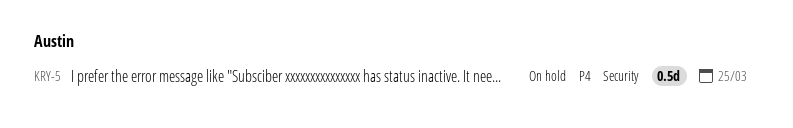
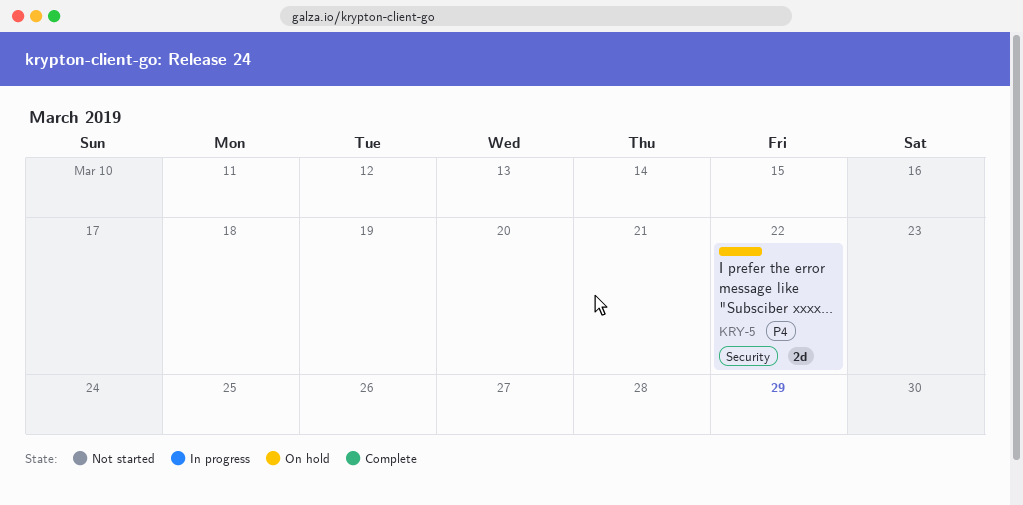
KRY-5, estimate: 0.5d -> 2d
KRY-5, due: Mar 25 -> Mar 22

